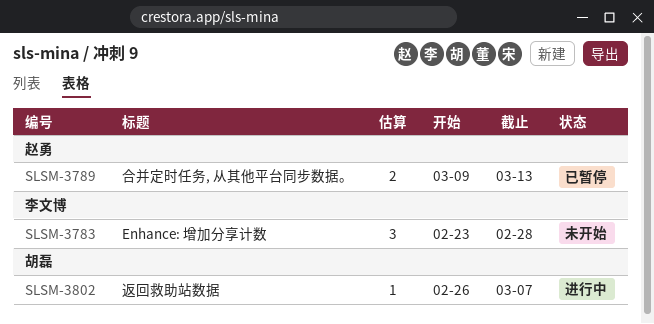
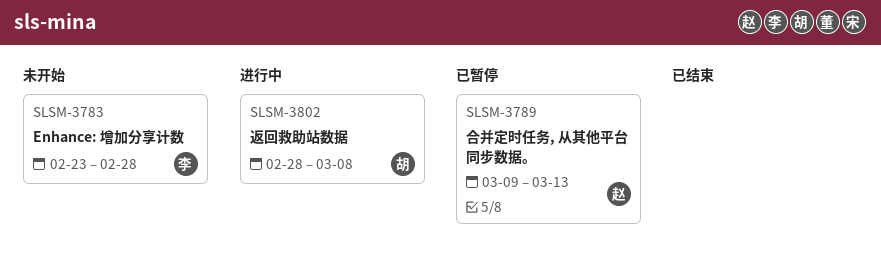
SLSM-3802, start: Feb 26 -> Feb 28
SLSM-3802, due: Mar 7 -> Mar 8

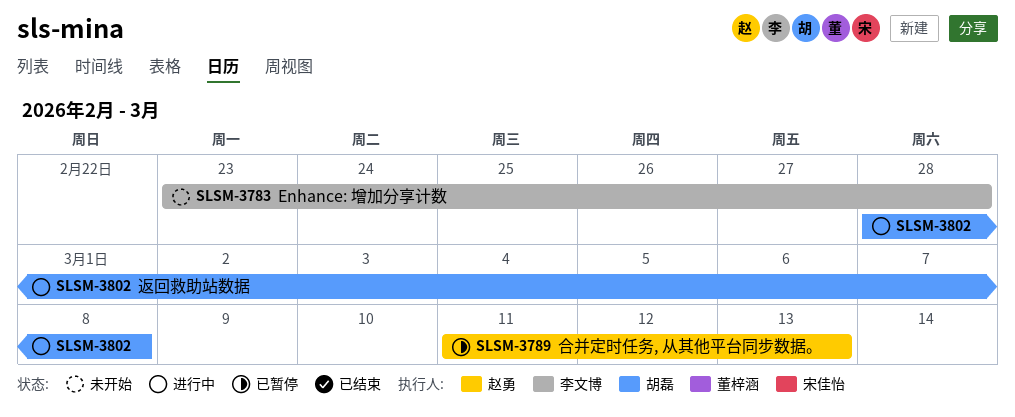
SLSM-3789, start: Mar 9 -> Mar 11

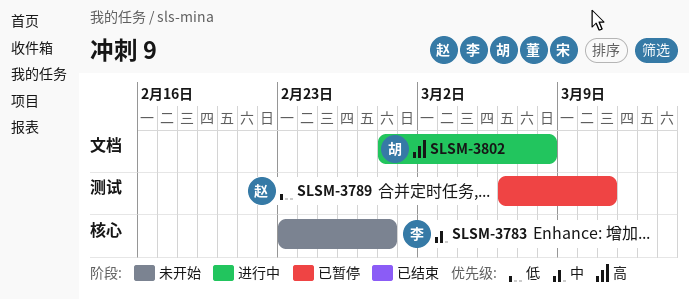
SLSM-3789, start: Mar 11 -> Mar 6
SLSM-3789, due: Mar 13 -> Mar 11

